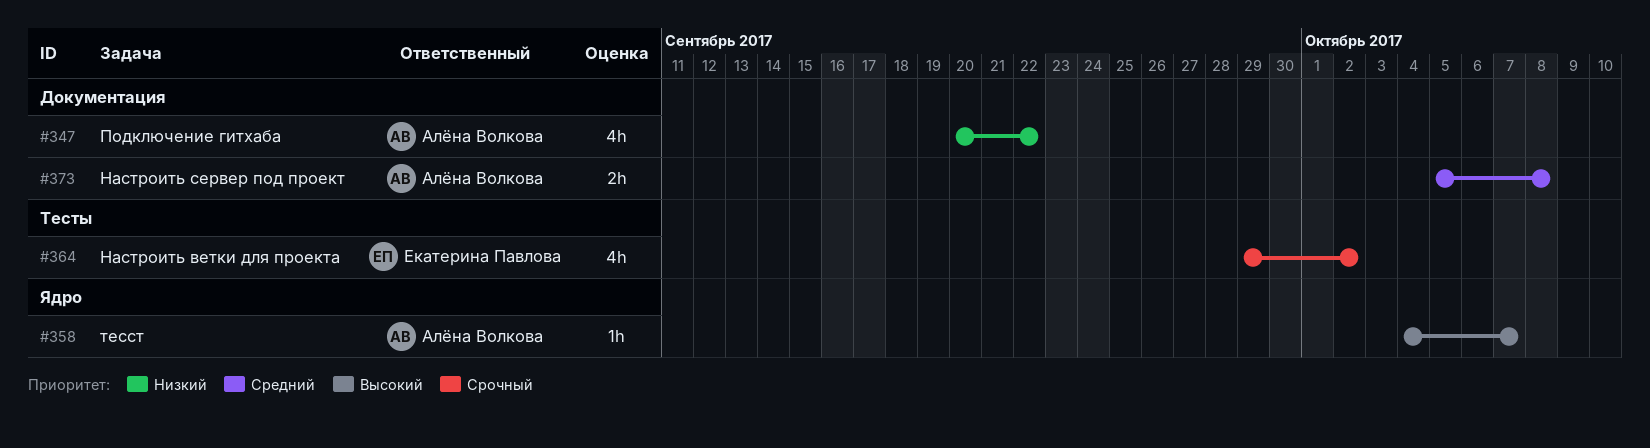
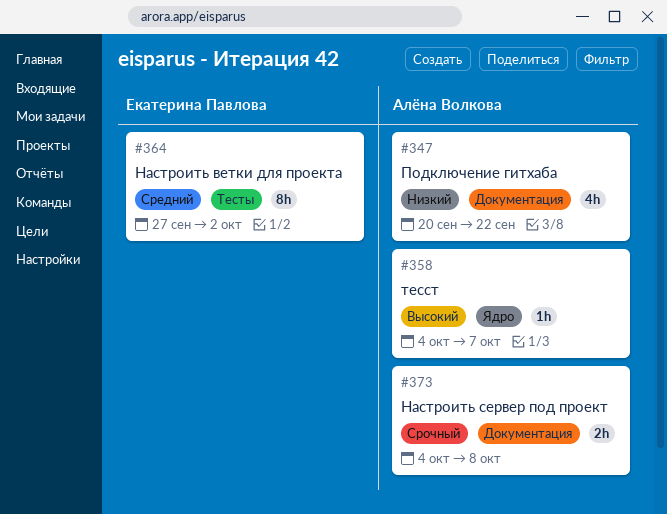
#364, priority: Срочный -> Средний
#364, estimate: 4h -> 8h
#364, start: Sep 29 -> Sep 27
#373, priority: Средний -> Срочный
#373, start: Oct 5 -> Oct 4

